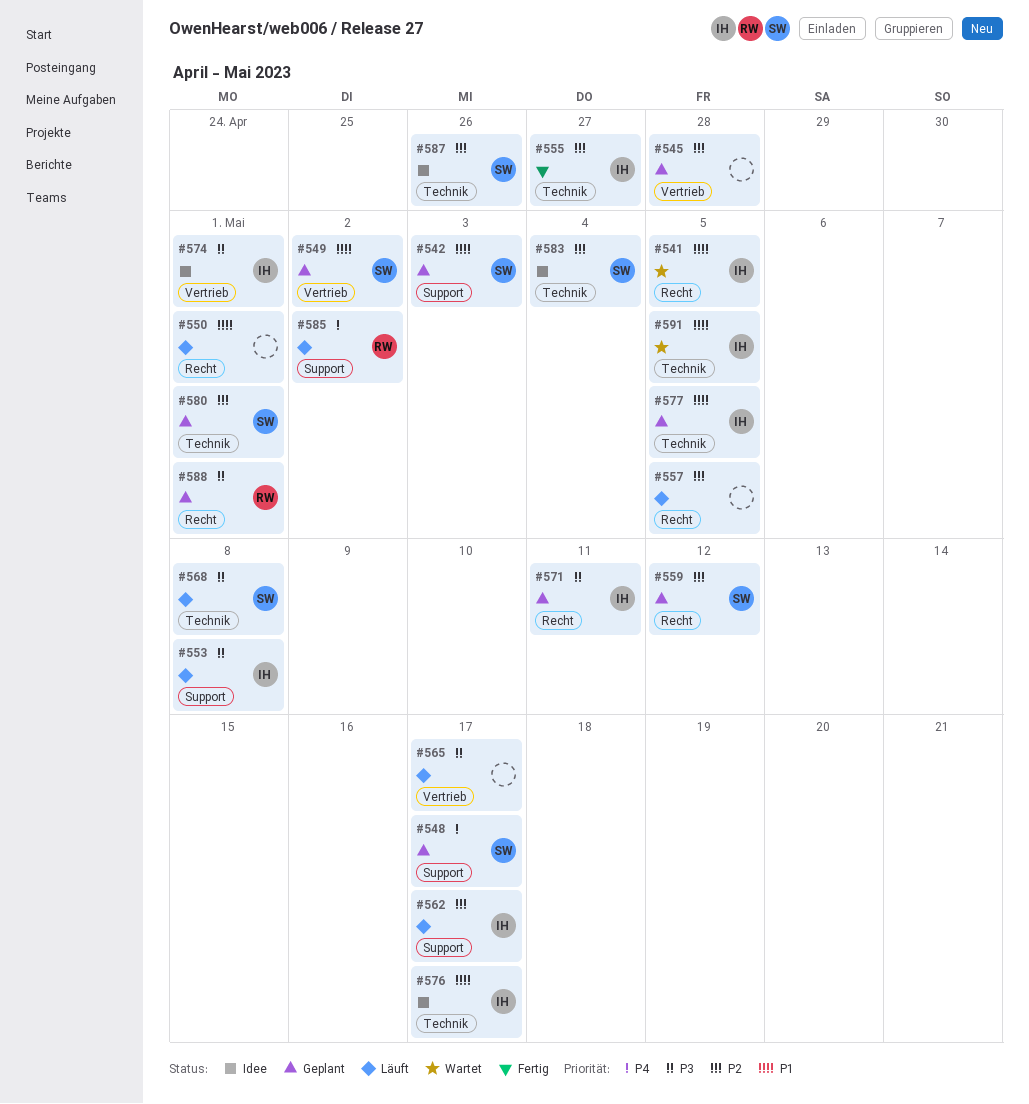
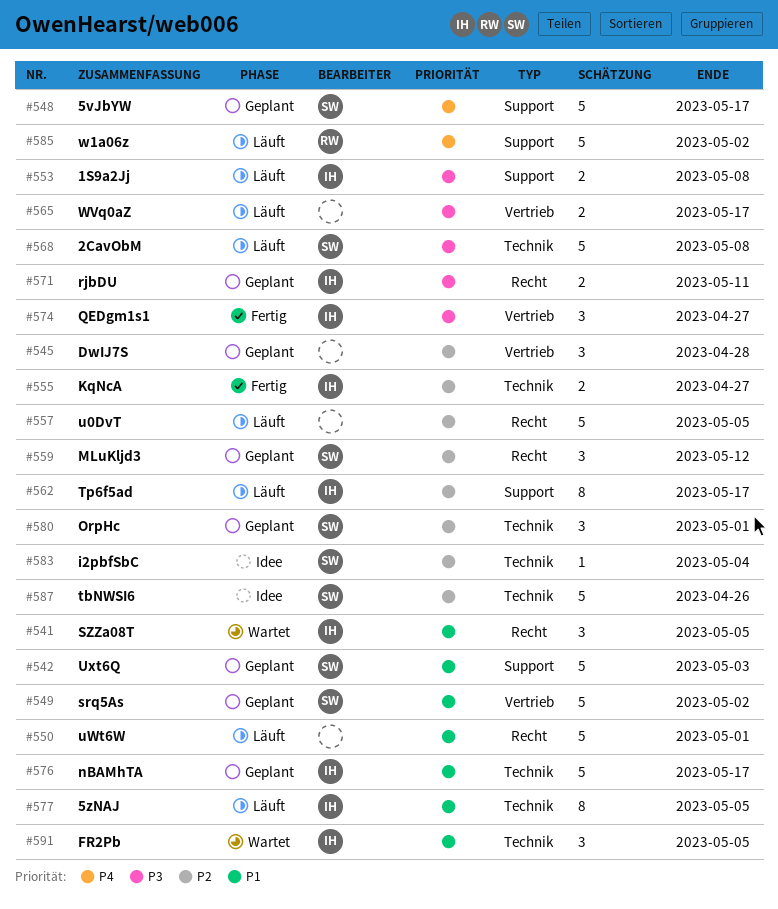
#574, status: Idee -> Fertig
#574, due: May 1 -> Apr 27
#576, status: Idee -> Geplant
#577, status: Geplant -> Läuft
#588: present -> none

